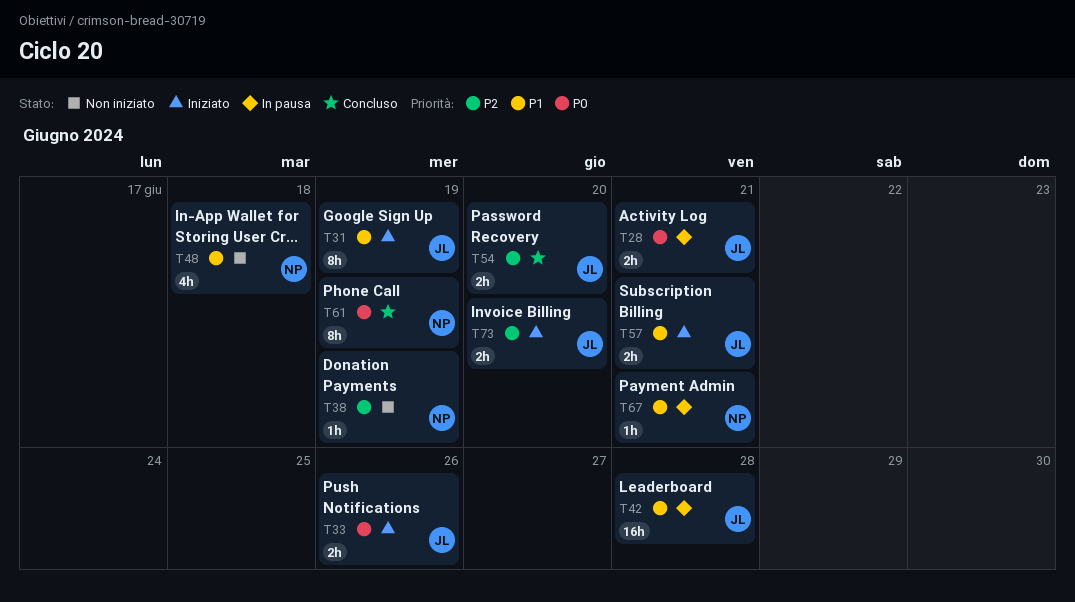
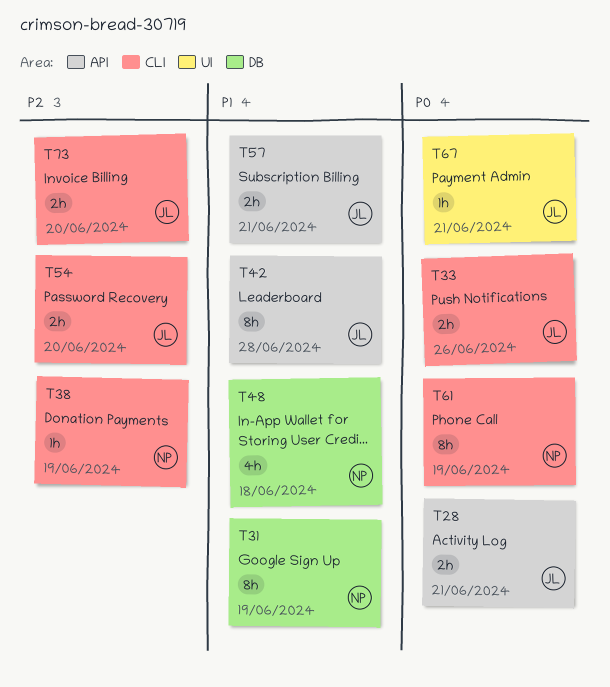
T31, owner: JL -> NP
T42, estimate: 16h -> 8h
T67, owner: NP -> JL
T67, priority: P1 -> P0

